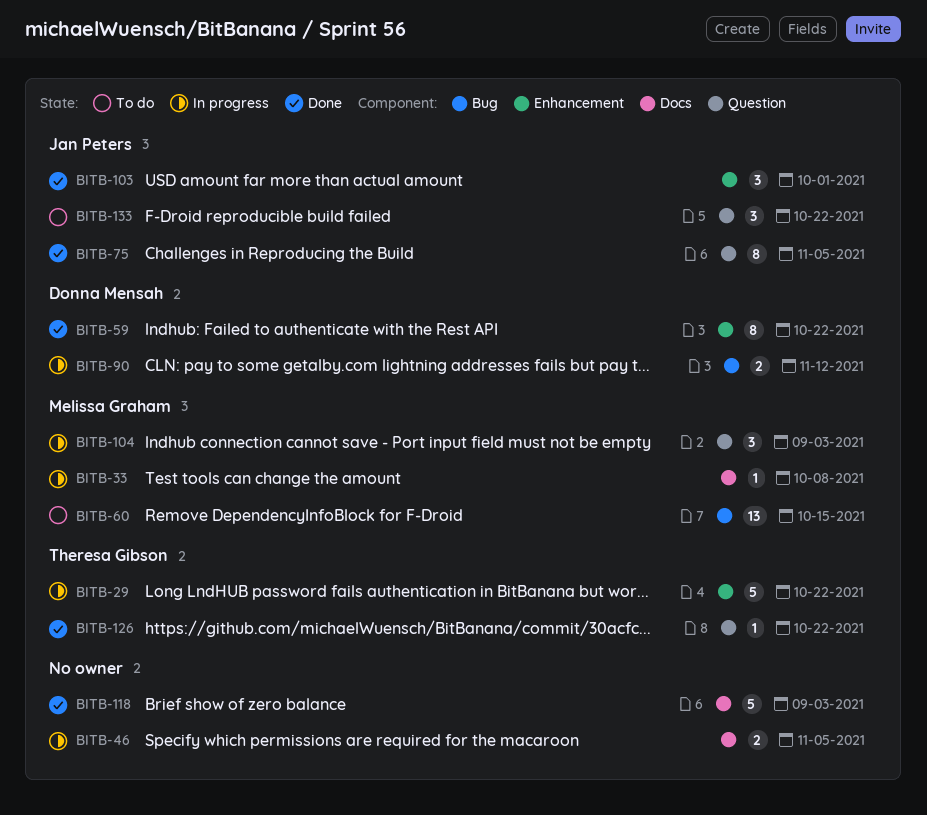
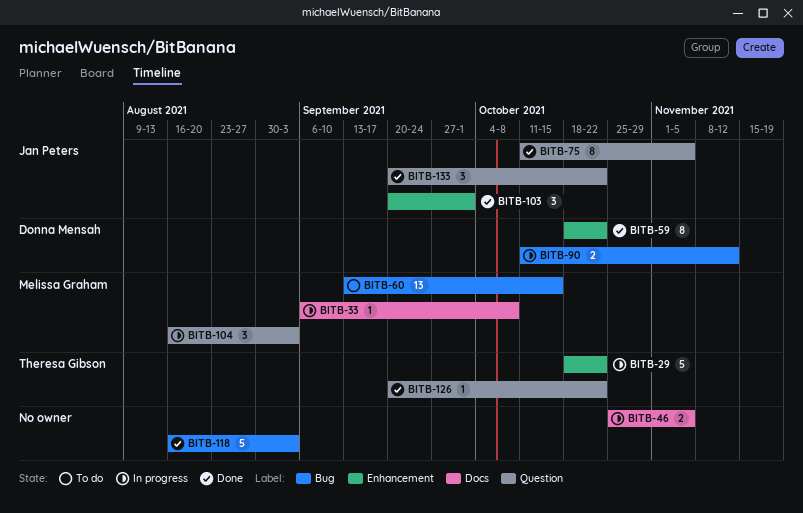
BITB-118, label: Docs -> Bug
BITB-133, status: To do -> Done

